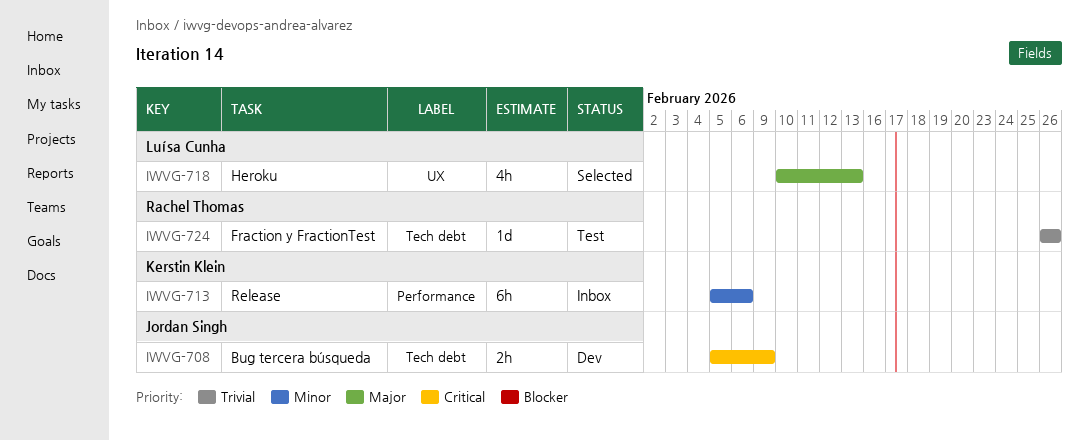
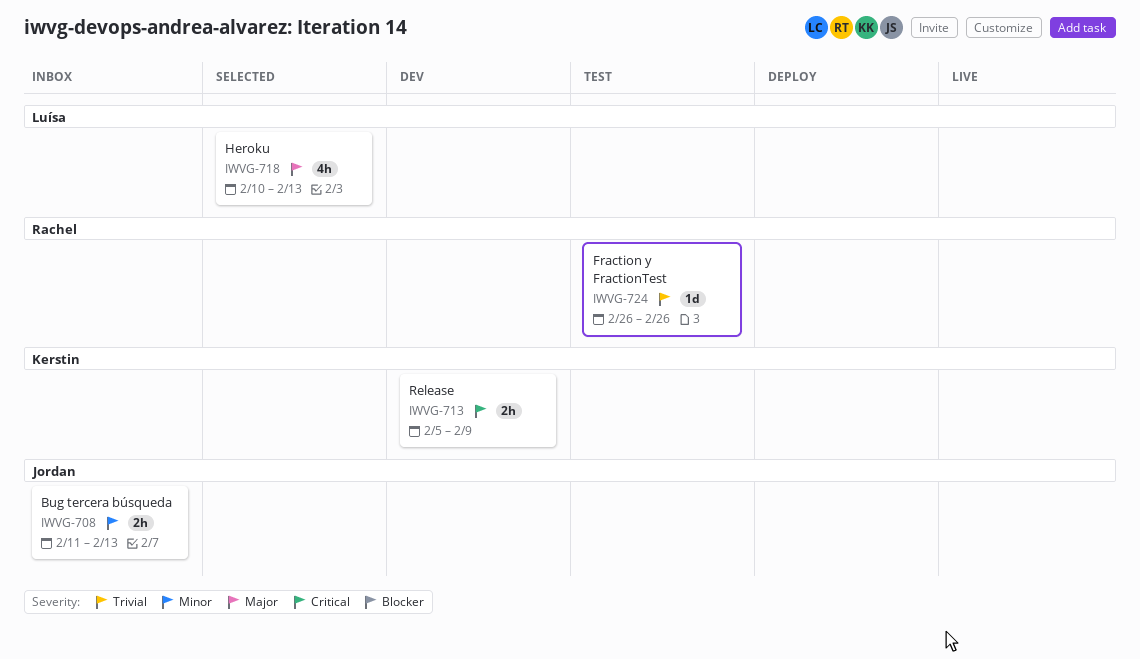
IWVG-708, status: Dev -> Inbox
IWVG-708, priority: Critical -> Minor
IWVG-708, start: Feb 5 -> Feb 11
IWVG-708, due: Feb 9 -> Feb 13
IWVG-713, status: Inbox -> Dev
IWVG-713, priority: Minor -> Critical
IWVG-713, estimate: 6h -> 2h
IWVG-713, due: Feb 6 -> Feb 9

